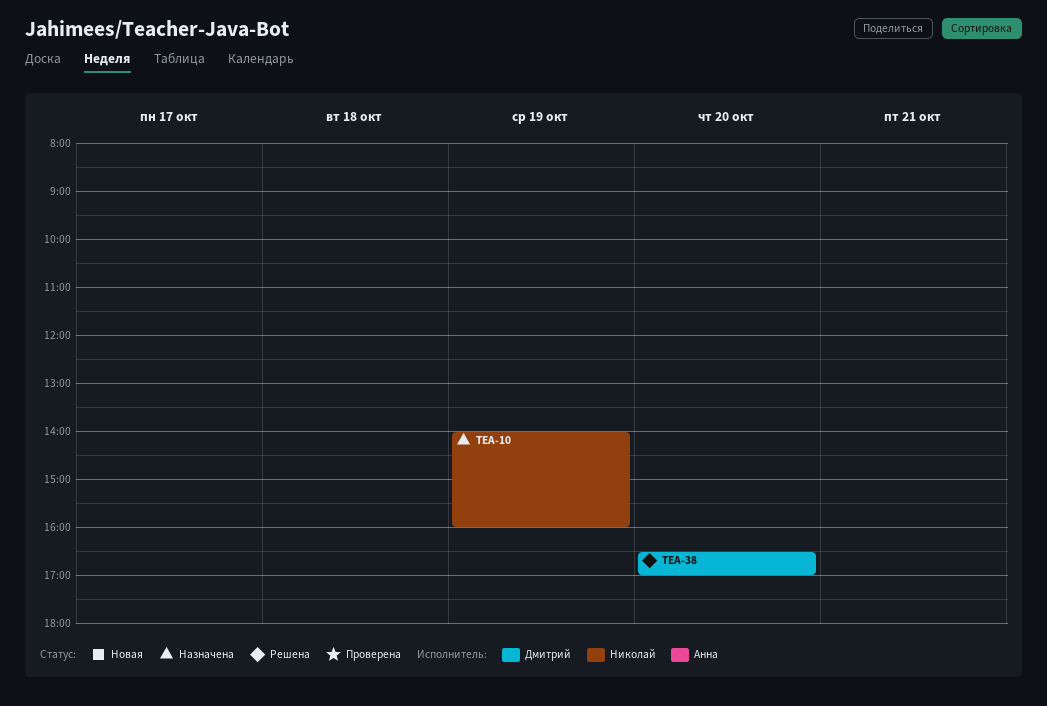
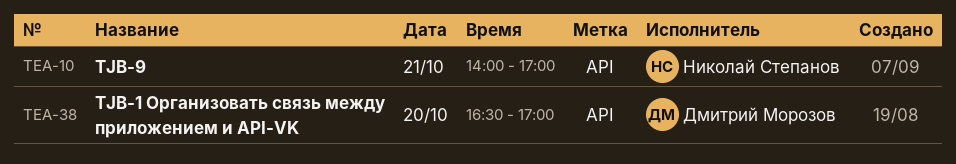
TEA-10, day: Oct 19 -> Oct 21
TEA-10, ends: 16:00 -> 17:00

